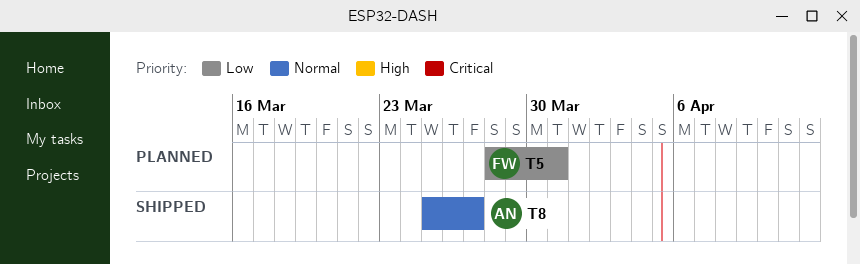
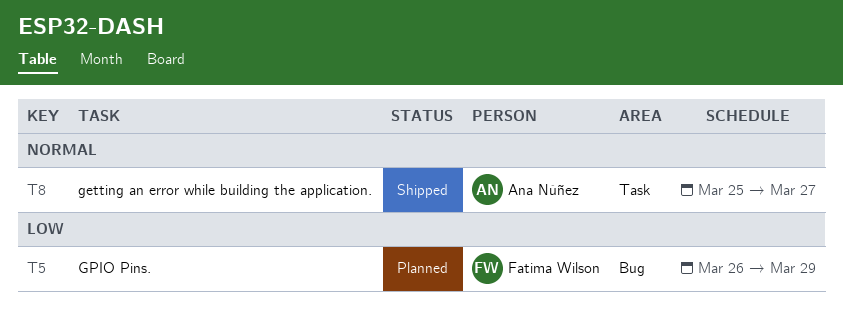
T5, start: Mar 28 -> Mar 26
T5, due: Mar 31 -> Mar 29

